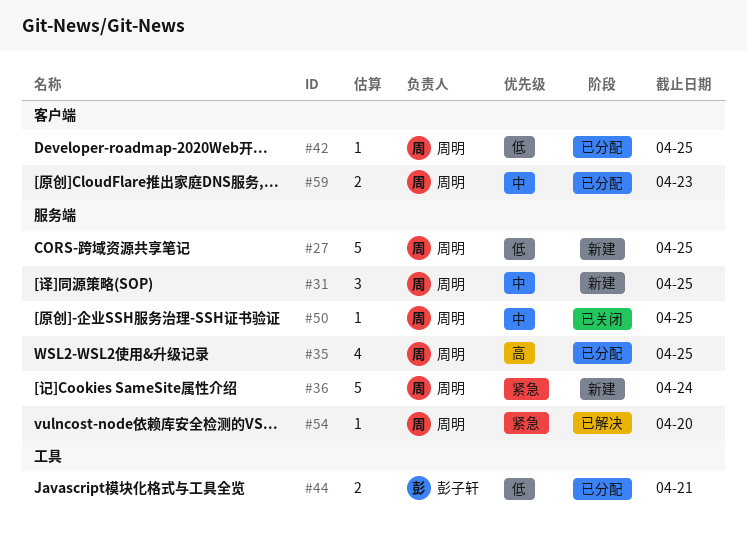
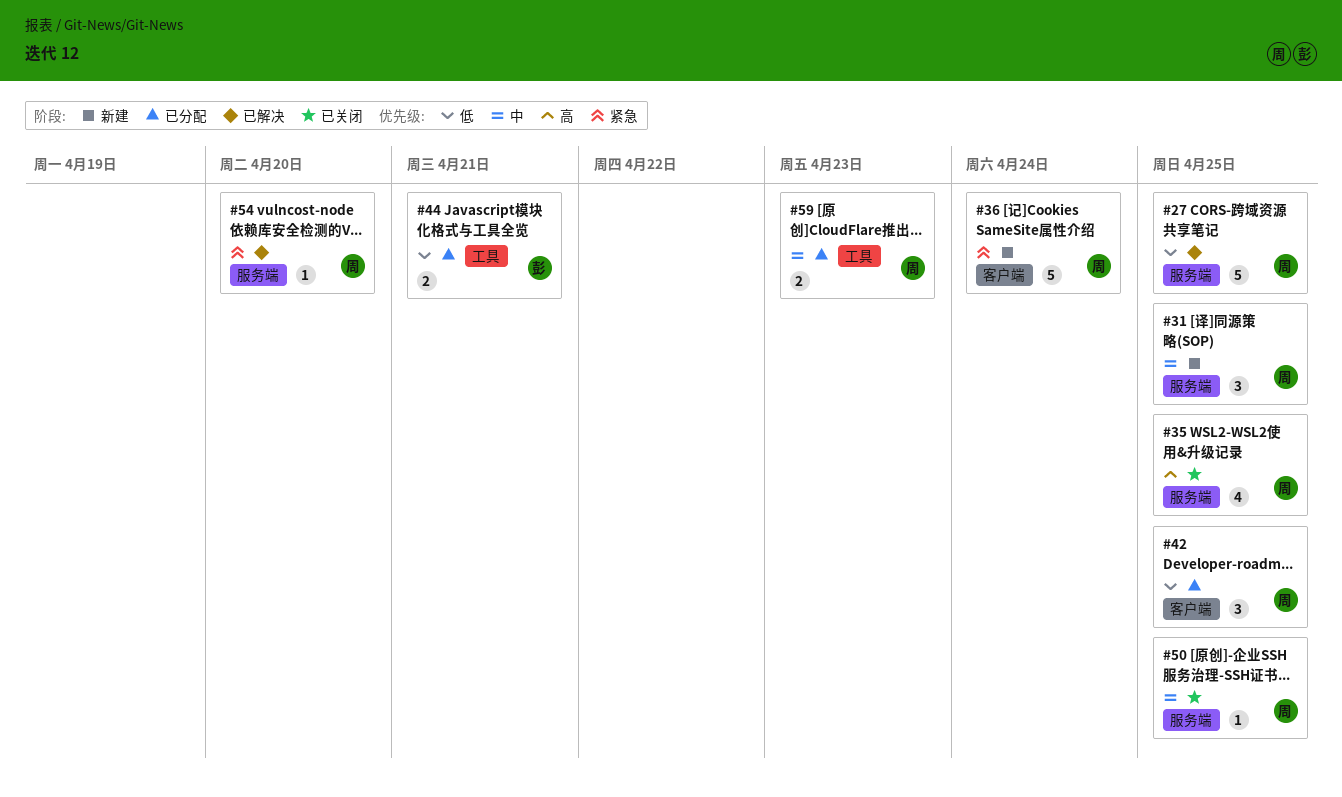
#27, status: 新建 -> 已解决
#35, status: 已分配 -> 已关闭
#36, label: 服务端 -> 客户端
#42, estimate: 1 -> 3
#59, label: 客户端 -> 工具

